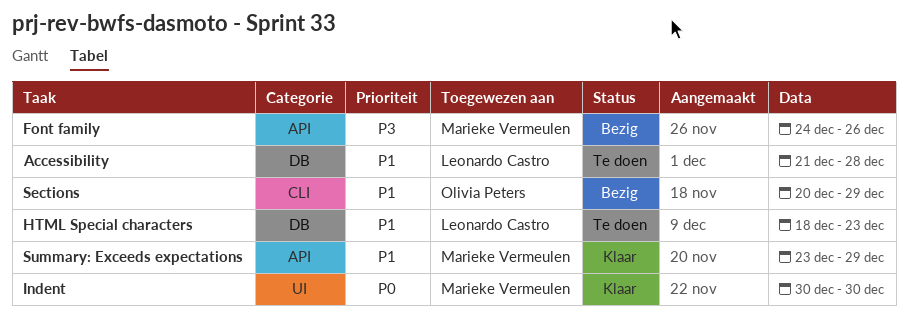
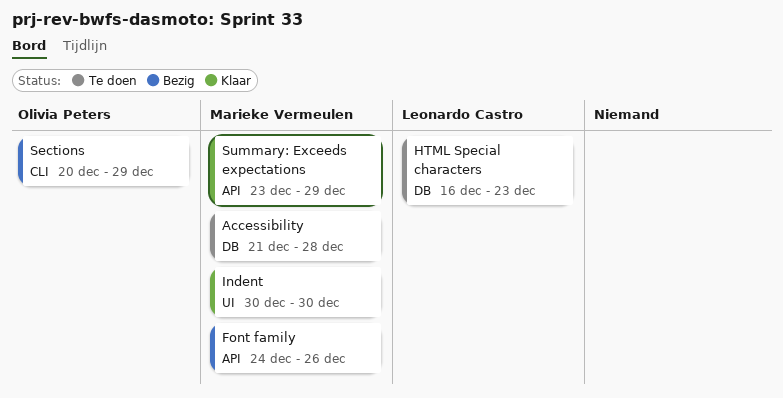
Accessibility, owner: Leonardo Castro -> Marieke Vermeulen
HTML Special characters, start: Dec 18 -> Dec 16

